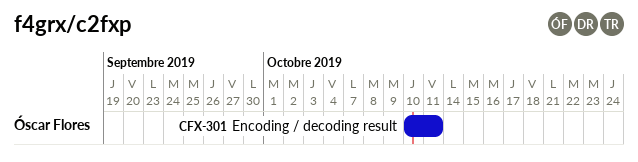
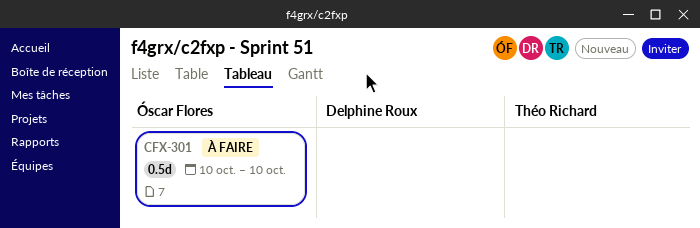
CFX-301, due: Oct 11 -> Oct 10

